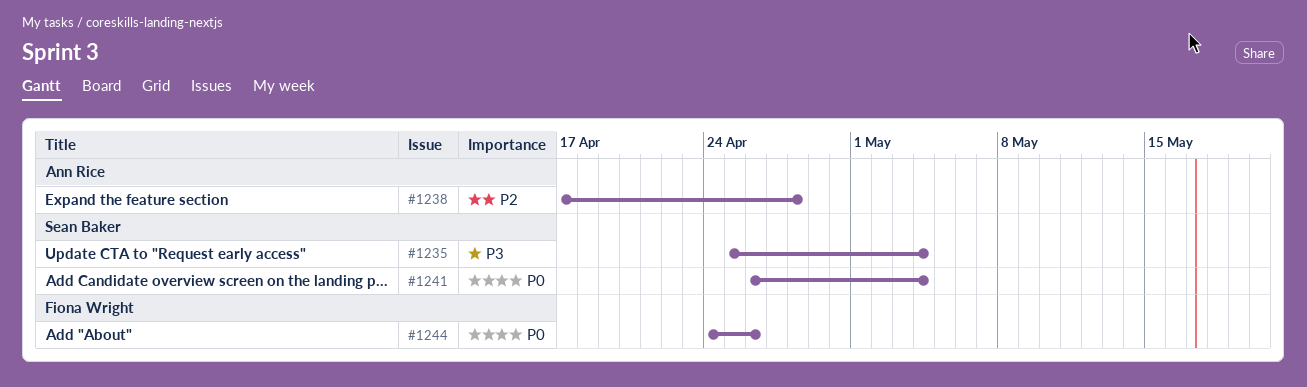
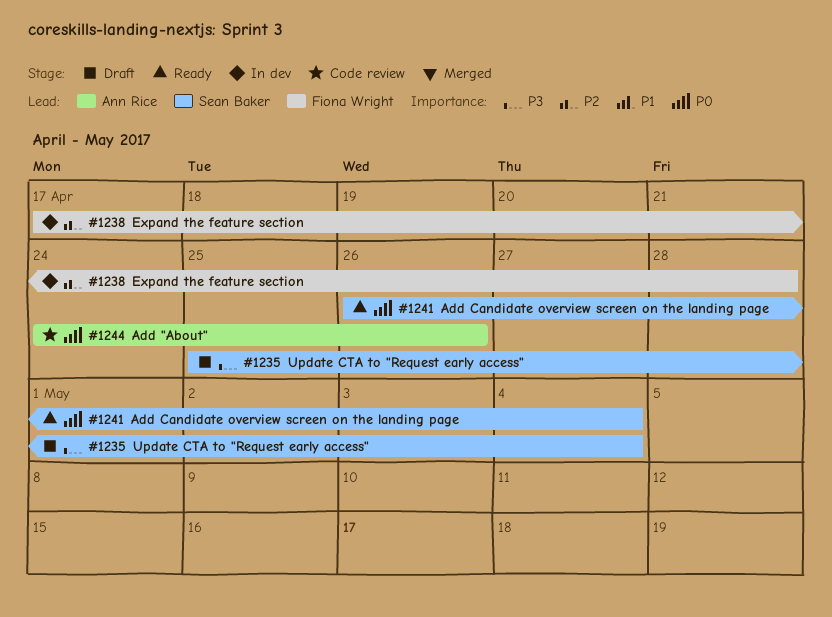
#1238, owner: Ann Rice -> Fiona Wright
#1244, owner: Fiona Wright -> Ann Rice

